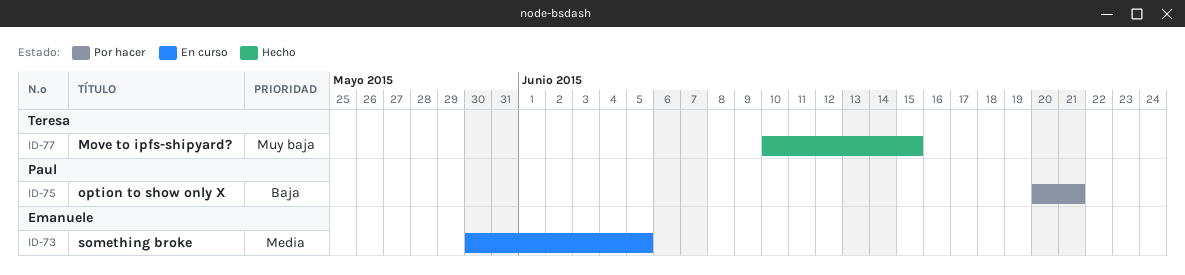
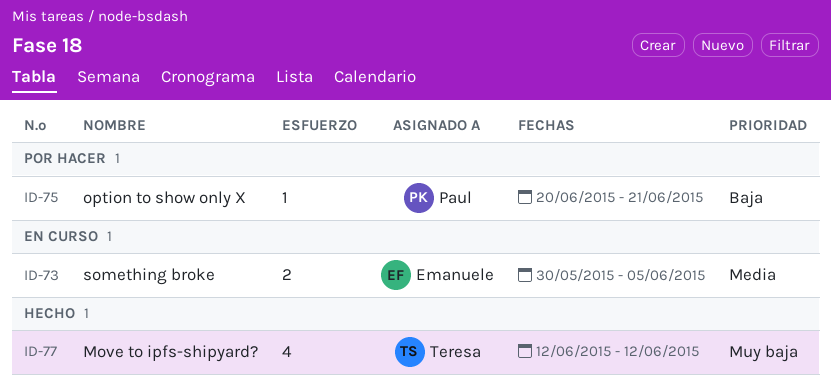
ID-77, start: Jun 10 -> Jun 12
ID-77, due: Jun 15 -> Jun 12

